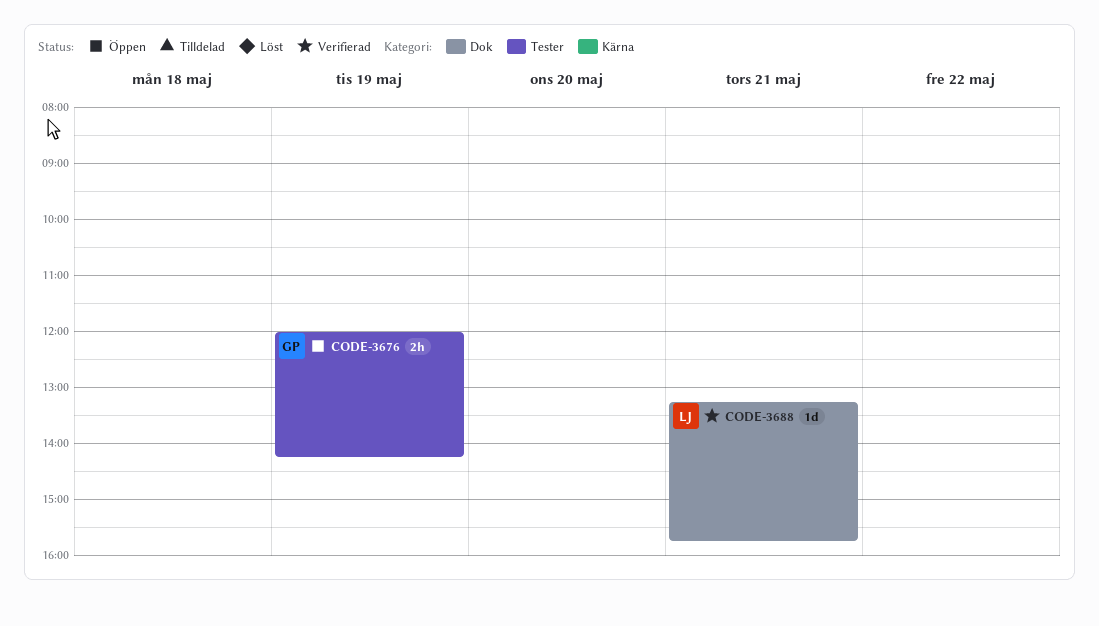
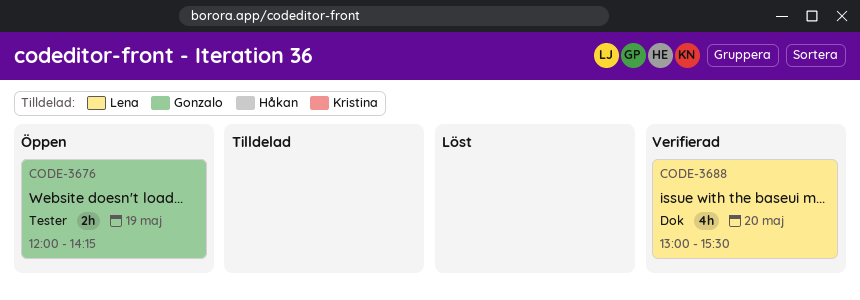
CODE-3688, estimate: 1d -> 4h
CODE-3688, day: May 21 -> May 20
CODE-3688, begins: 13:15 -> 13:00
CODE-3688, ends: 15:45 -> 15:30

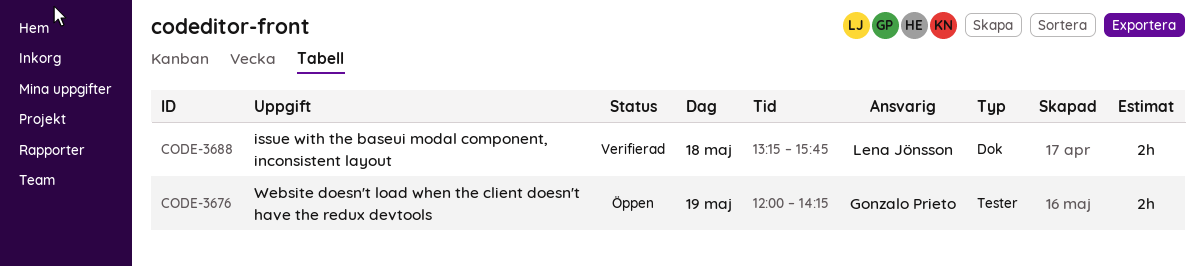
CODE-3688, estimate: 4h -> 2h
CODE-3688, day: May 20 -> May 18
CODE-3688, begins: 13:00 -> 13:15
CODE-3688, ends: 15:30 -> 15:45

